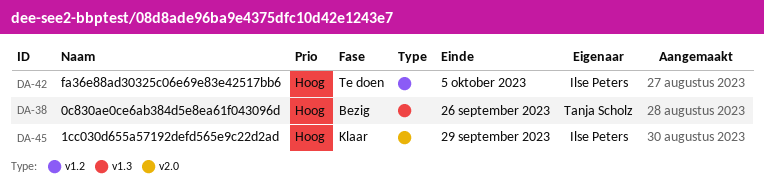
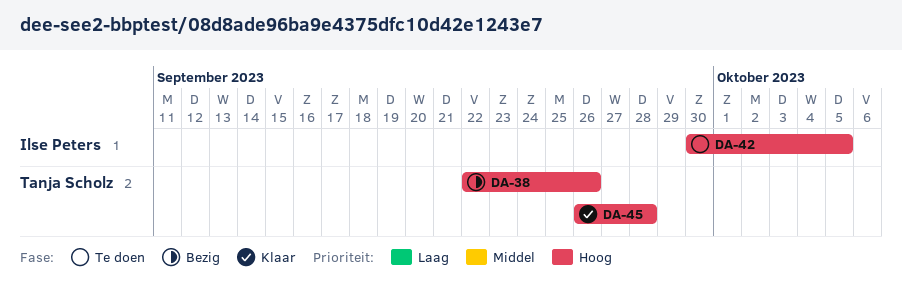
DA-45, owner: Ilse Peters -> Tanja Scholz
DA-45, due: Sep 29 -> Sep 28

